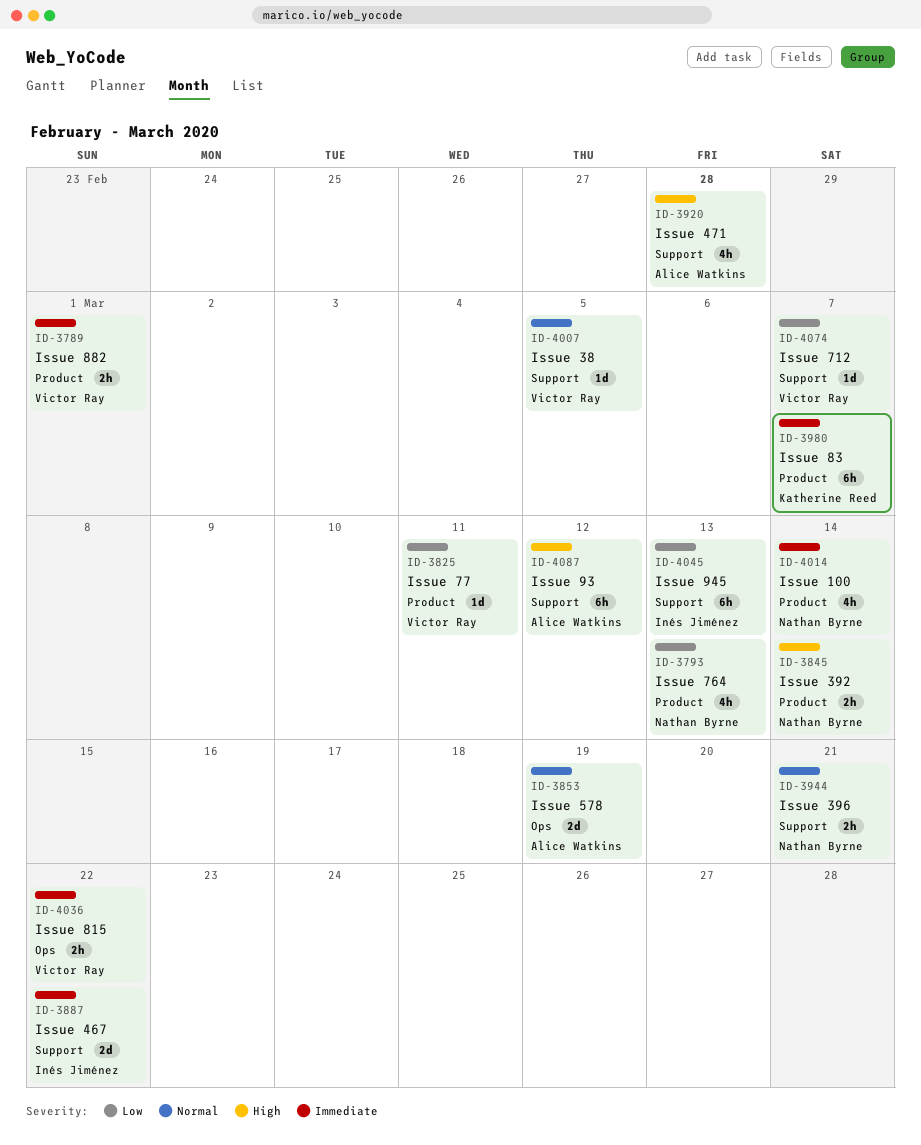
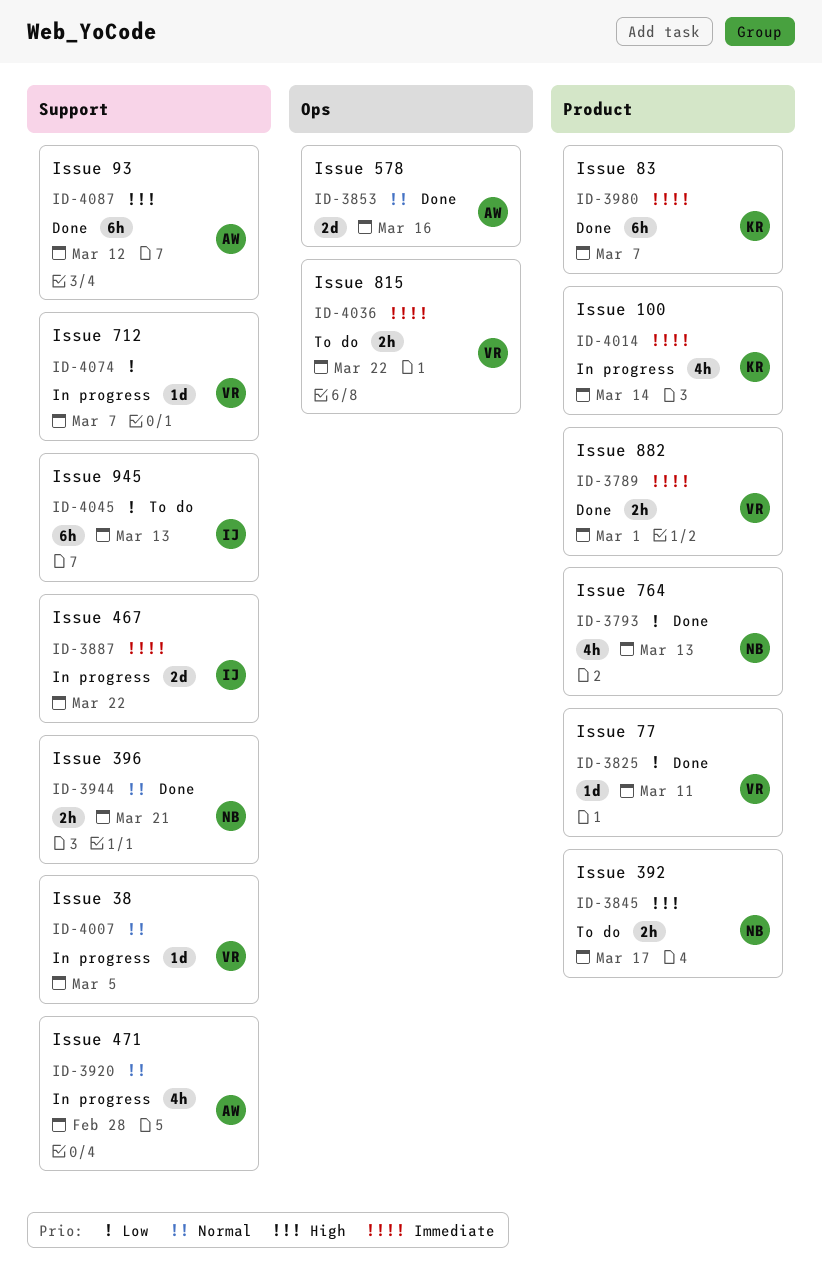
ID-3845, due: Mar 14 -> Mar 17
ID-3853, due: Mar 19 -> Mar 16
ID-3920, priority: High -> Normal
ID-4014, owner: Nathan Byrne -> Katherine Reed

